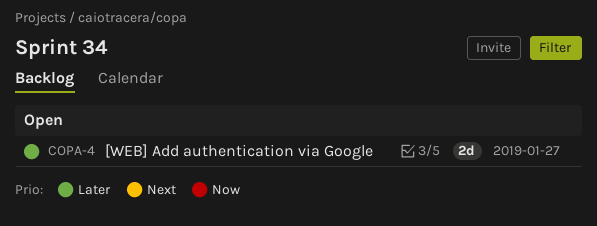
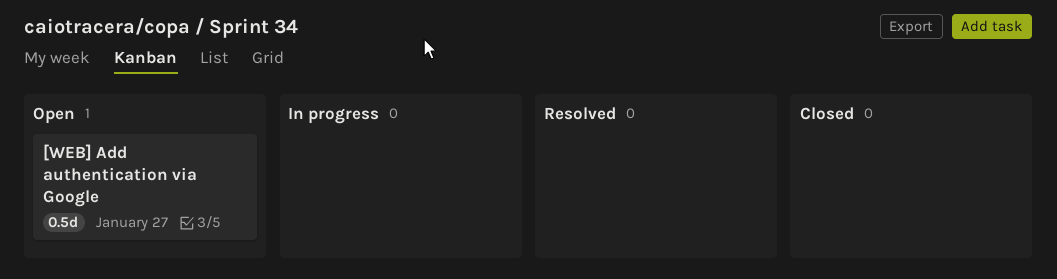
[WEB] Add authentication via Google, estimate: 2d -> 0.5d

